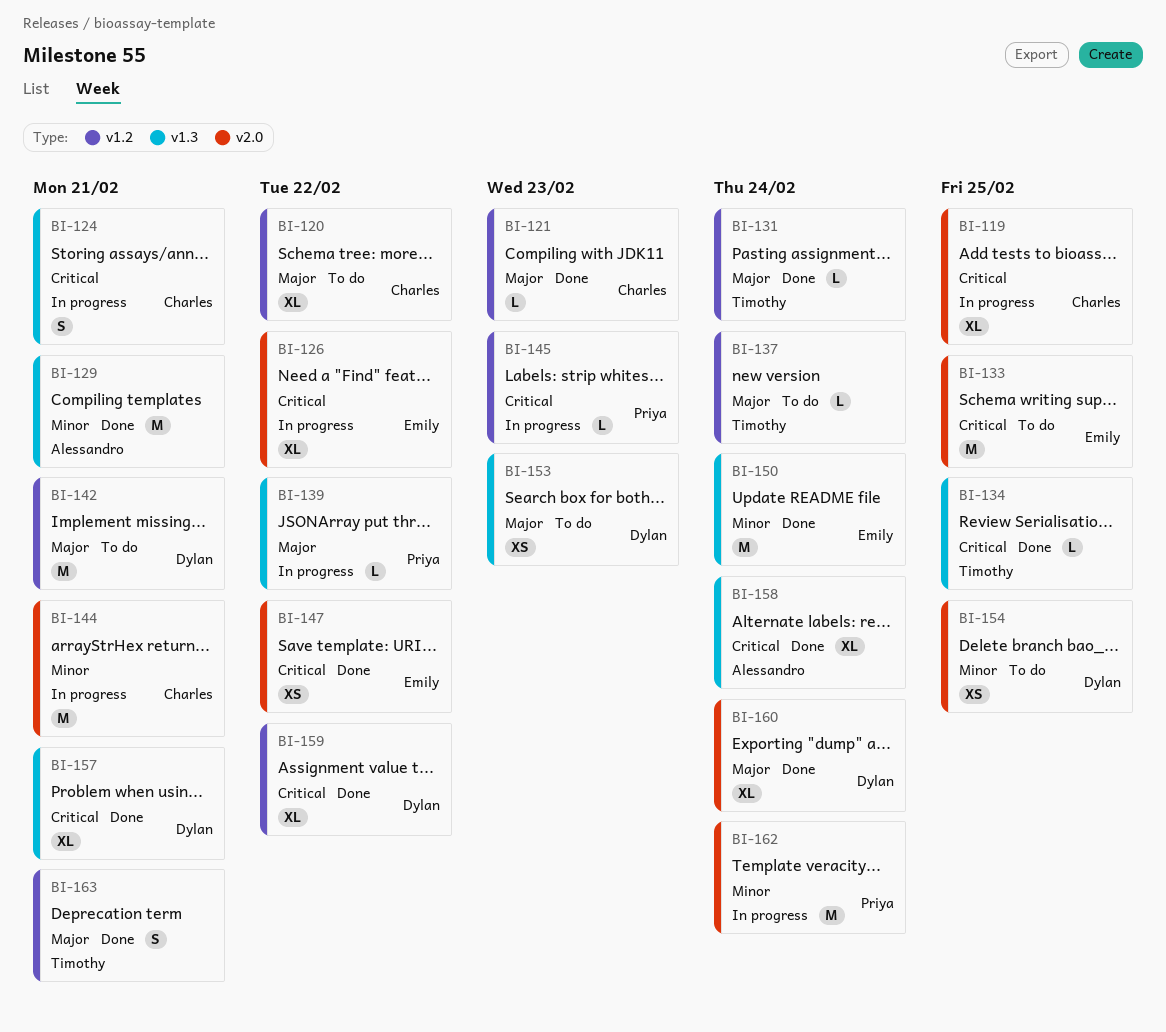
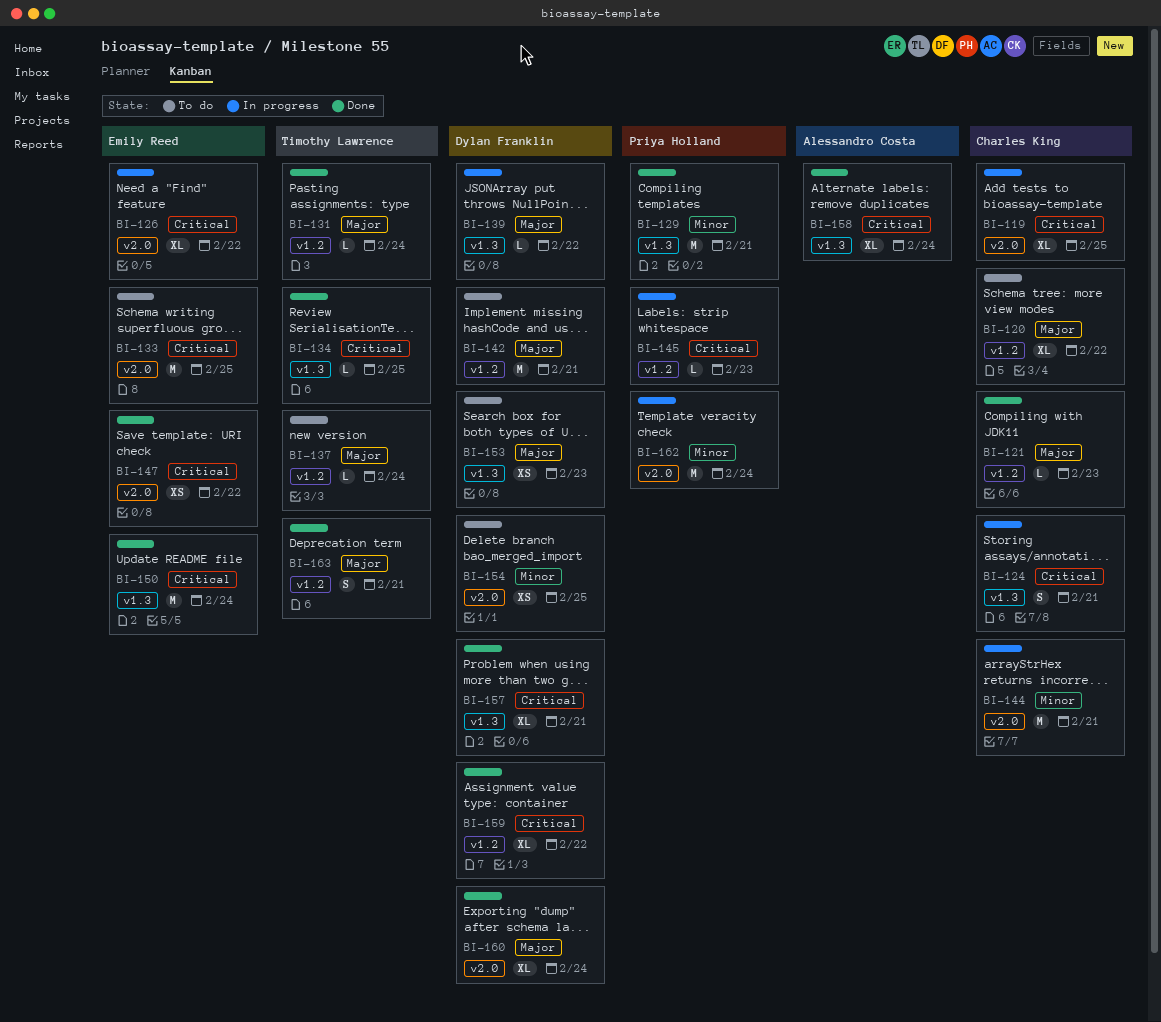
BI-129, owner: Alessandro Costa -> Priya Holland
BI-139, owner: Priya Holland -> Dylan Franklin
BI-150, priority: Minor -> Critical

